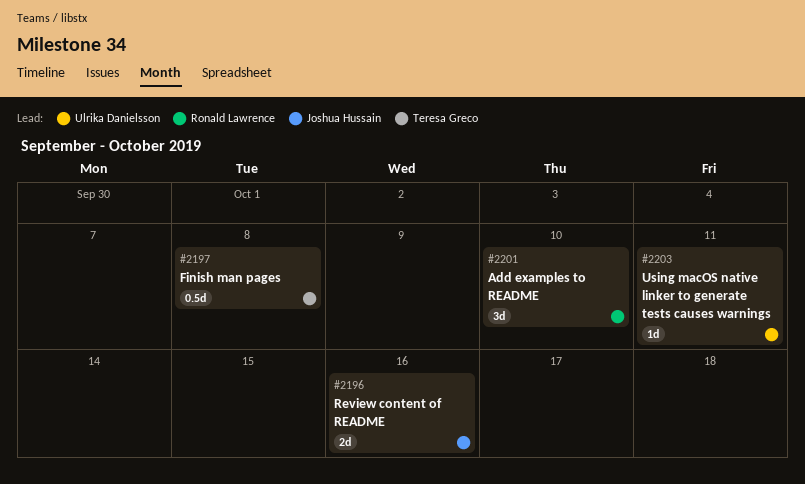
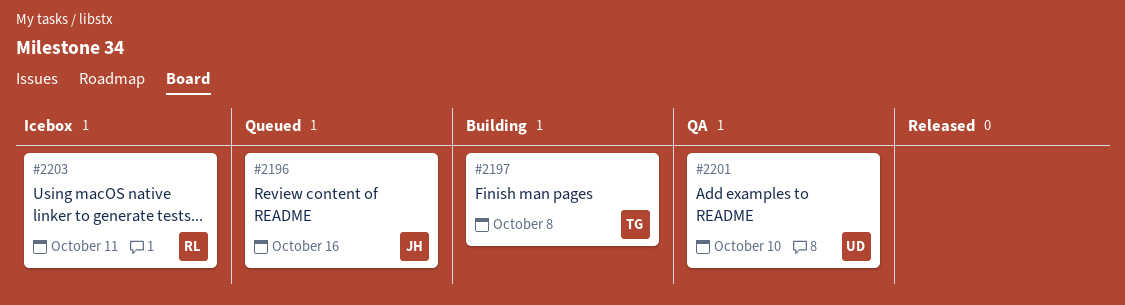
#2201, owner: Ronald Lawrence -> Ulrika Danielsson
#2203, owner: Ulrika Danielsson -> Ronald Lawrence

